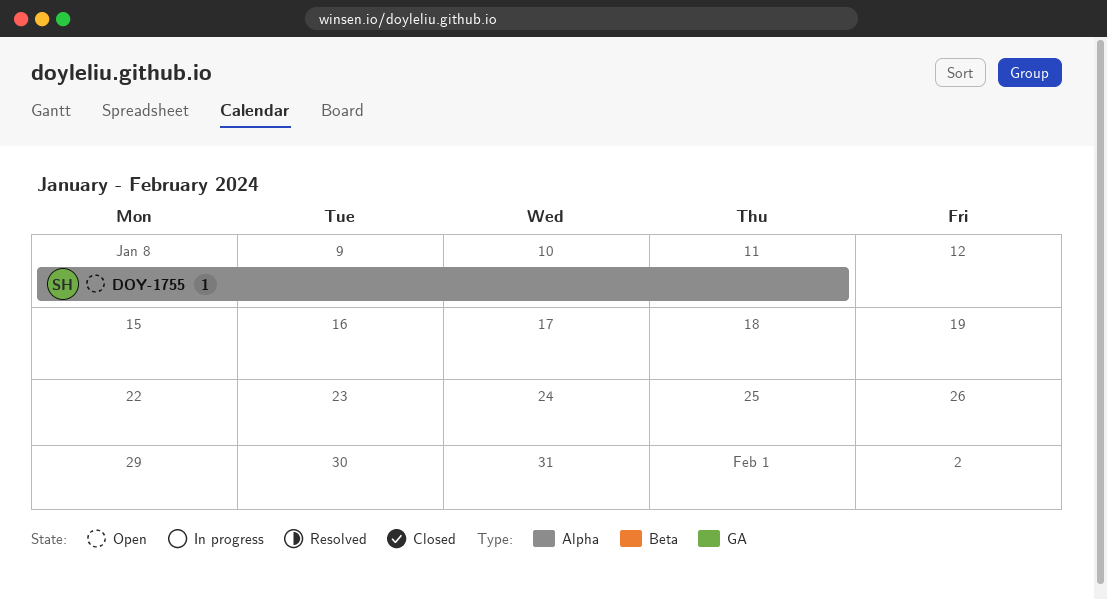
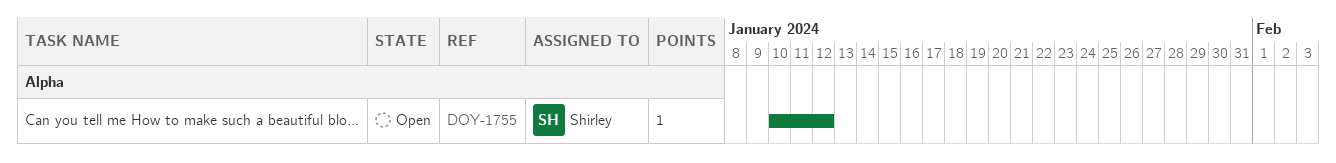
DOY-1755, start: Jan 8 -> Jan 10
DOY-1755, due: Jan 11 -> Jan 12

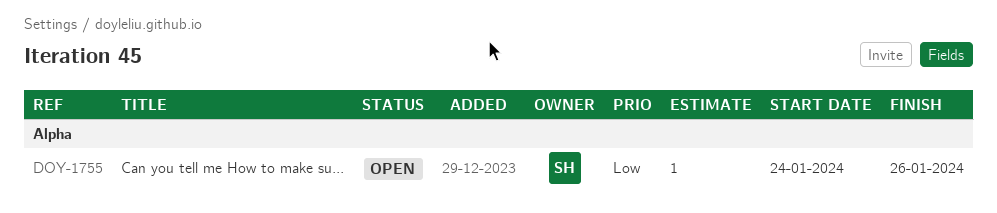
DOY-1755, start: Jan 10 -> Jan 24
DOY-1755, due: Jan 12 -> Jan 26

